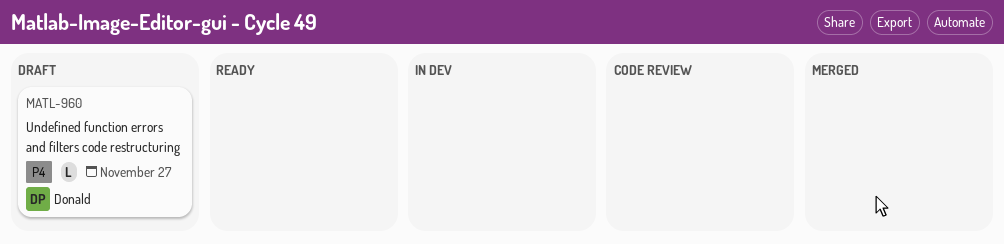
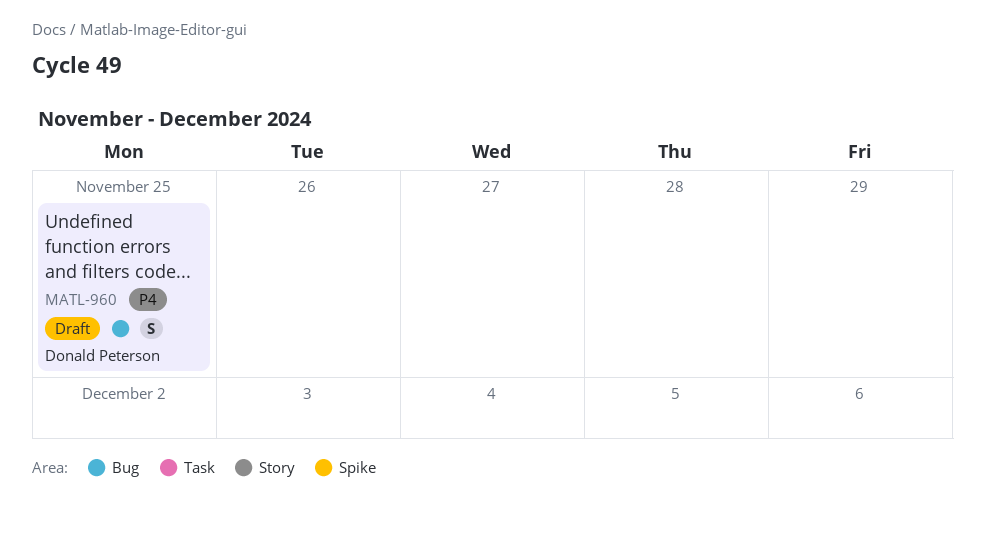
MATL-960, estimate: L -> S
MATL-960, due: Nov 27 -> Nov 25

